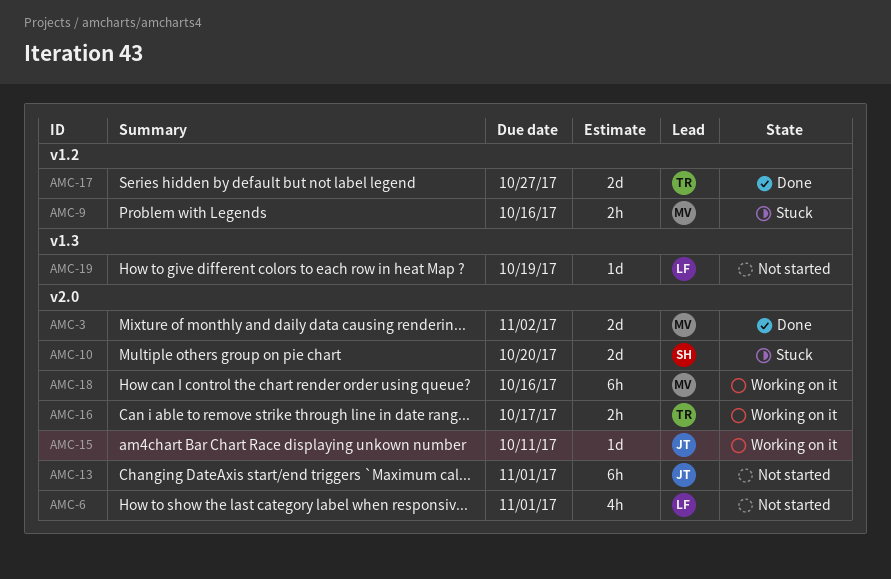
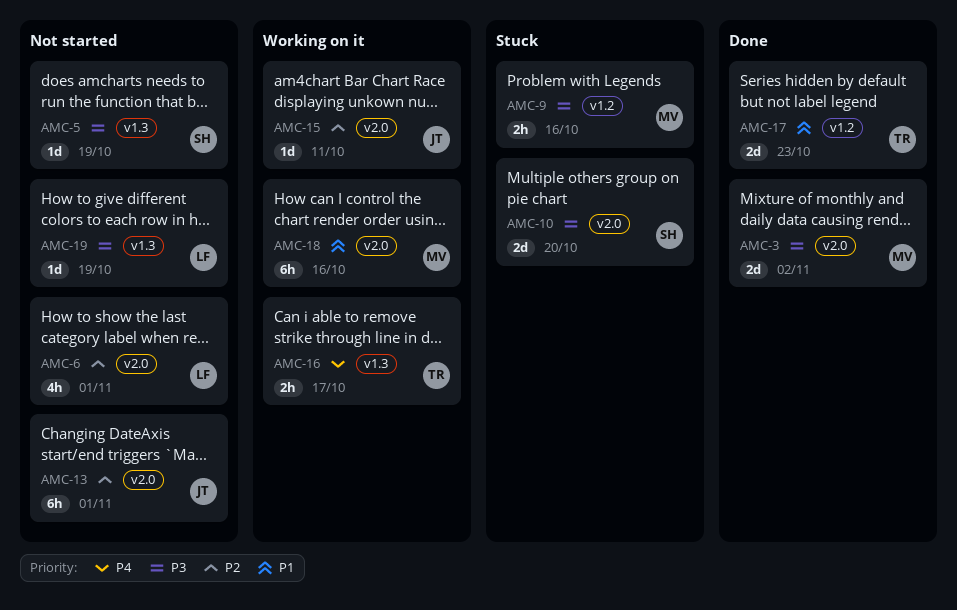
AMC-5: none -> present
AMC-16, label: v2.0 -> v1.3
AMC-17, due: Oct 27 -> Oct 23

